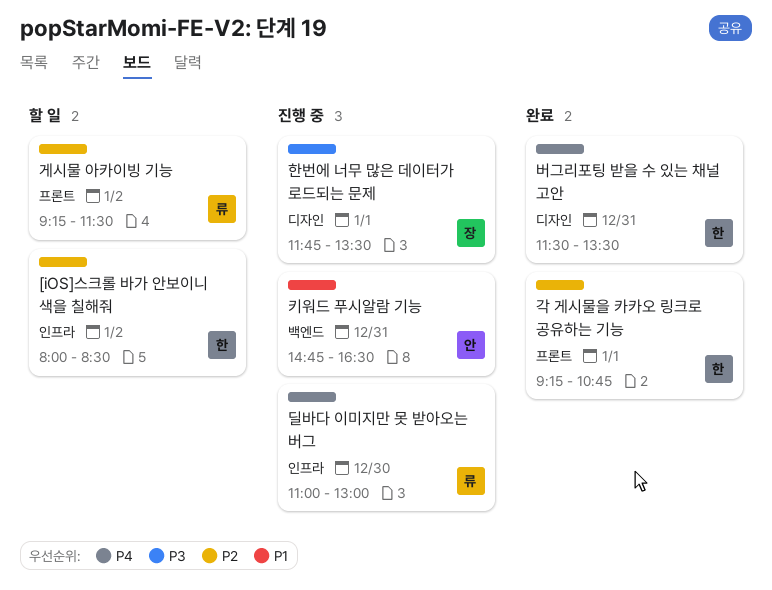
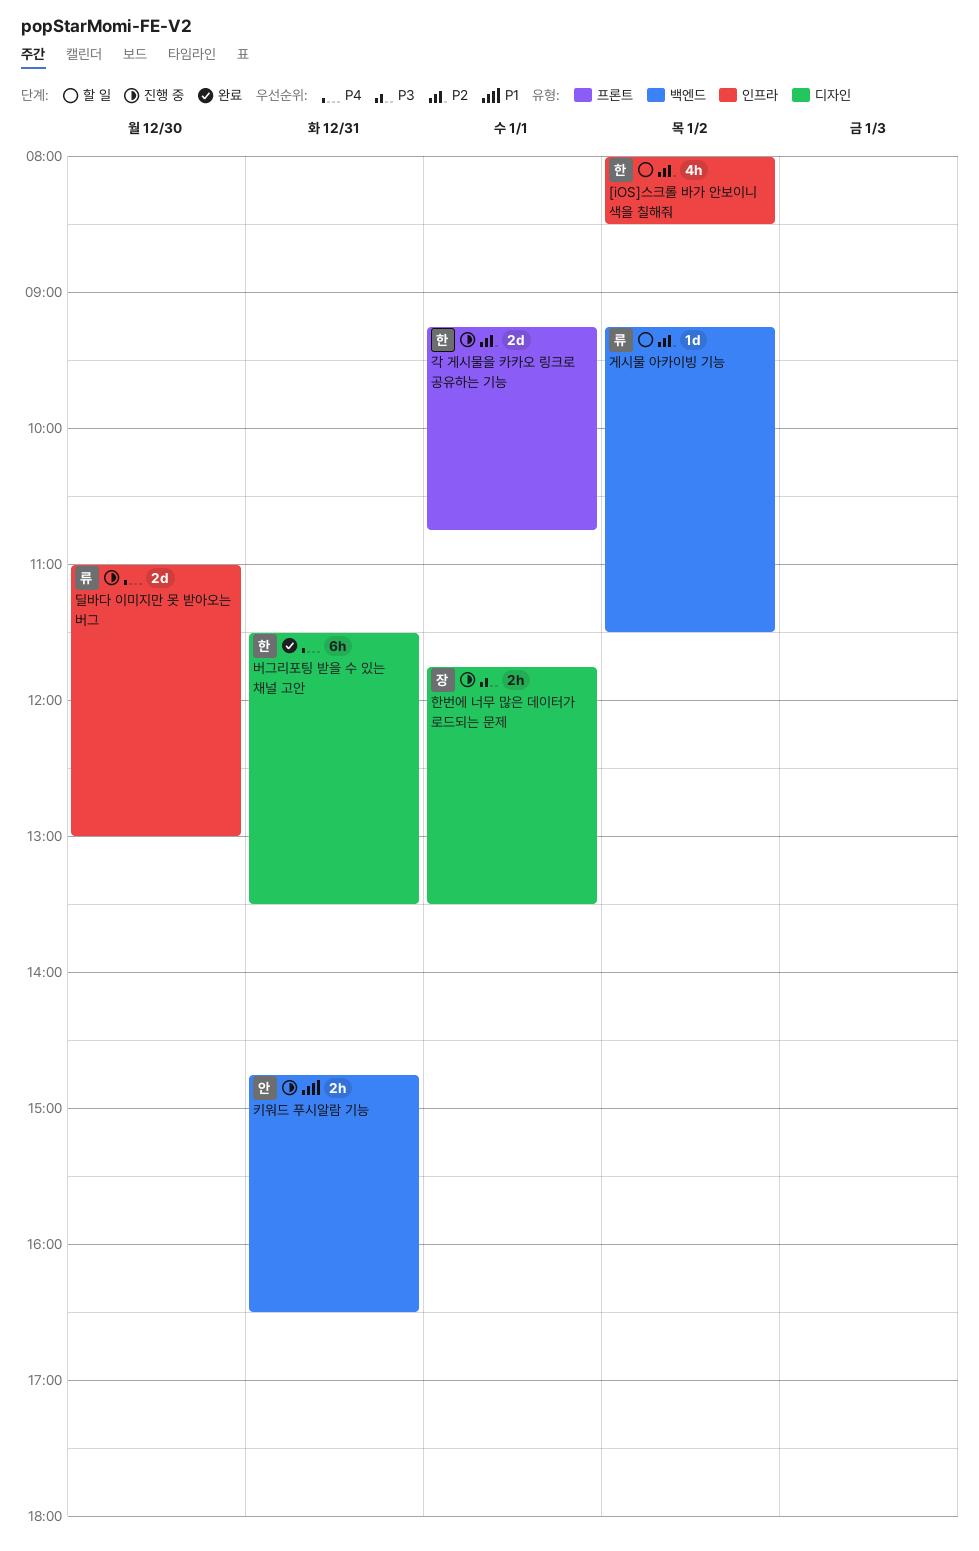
각 게시물을 카카오 링크로 공유하는 기능, status: 완료 -> 진행 중
게시물 아카이빙 기능, label: 프론트 -> 백엔드

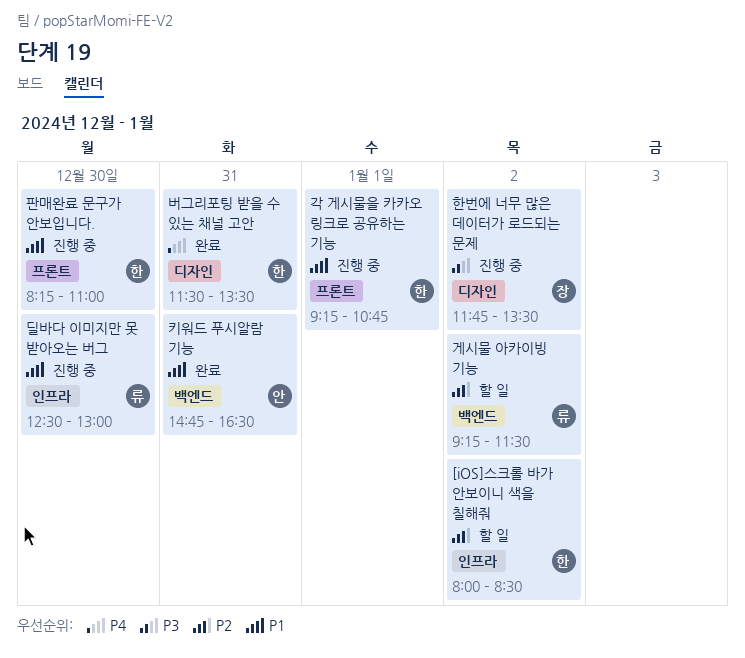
각 게시물을 카카오 링크로 공유하는 기능, priority: P2 -> P1
딜바다 이미지만 못 받아오는 버그, priority: P4 -> P1
딜바다 이미지만 못 받아오는 버그, begins: 11:00 -> 12:30
키워드 푸시알람 기능, status: 진행 중 -> 완료
판매완료 문구가 안보입니다.: none -> present
한번에 너무 많은 데이터가 로드되는 문제, day: Jan 1 -> Jan 2

